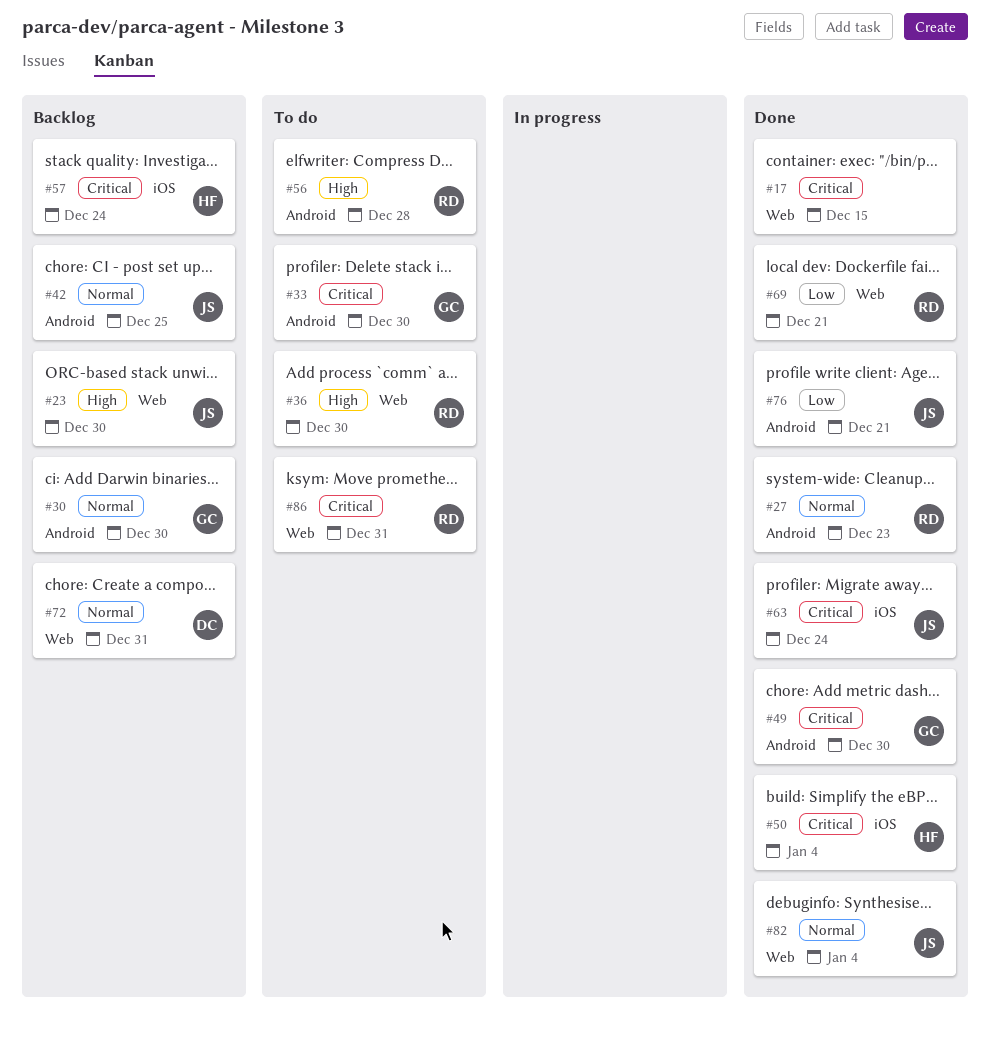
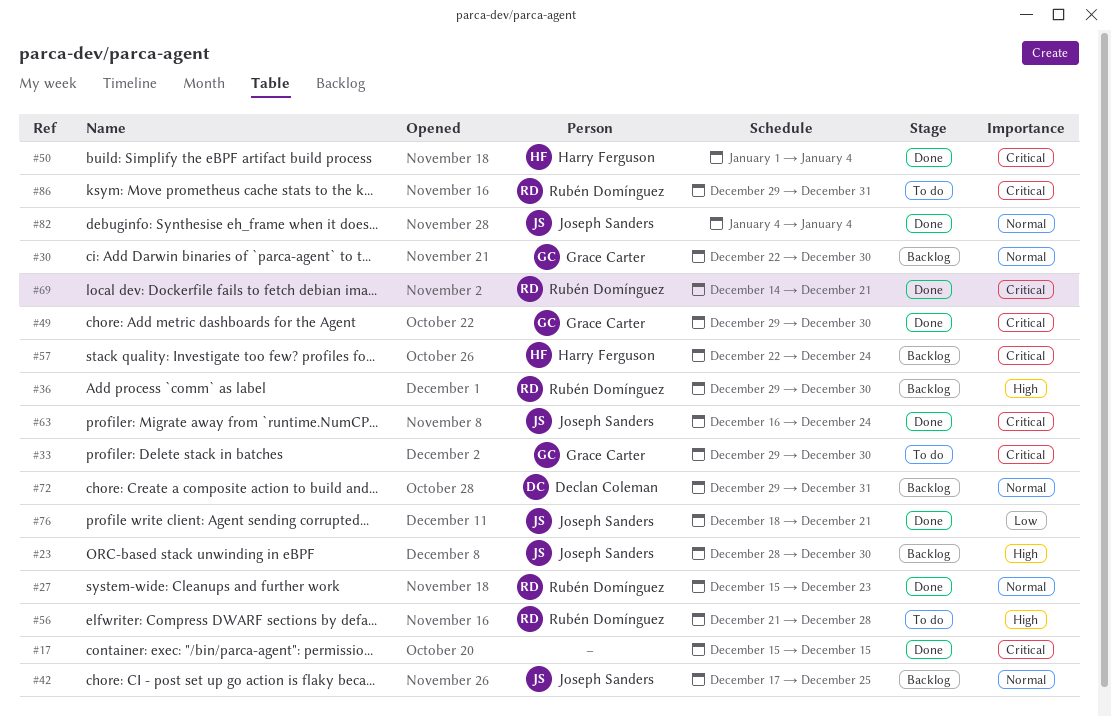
#36, status: To do -> Backlog
#69, priority: Low -> Critical

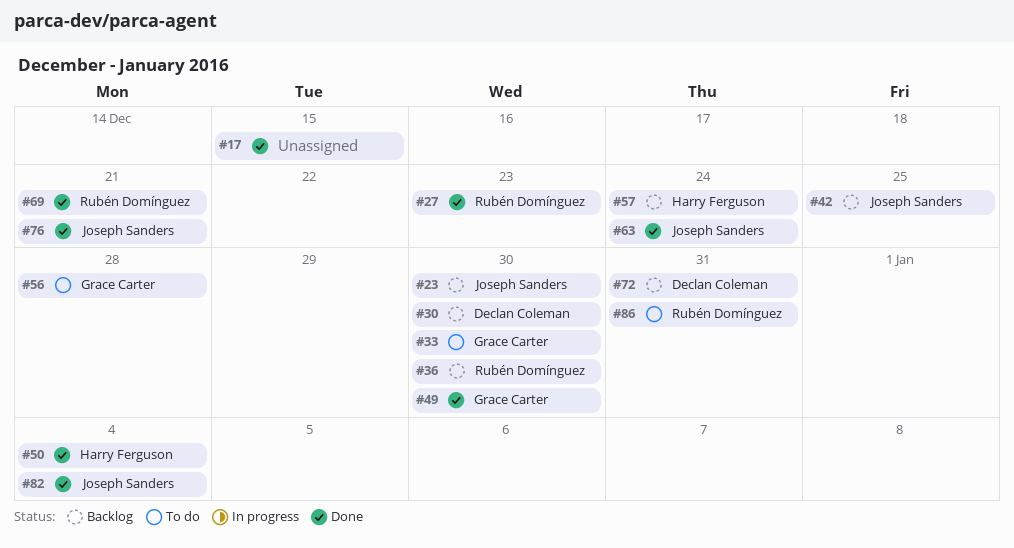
#30, owner: Grace Carter -> Declan Coleman
#56, owner: Rubén Domínguez -> Grace Carter

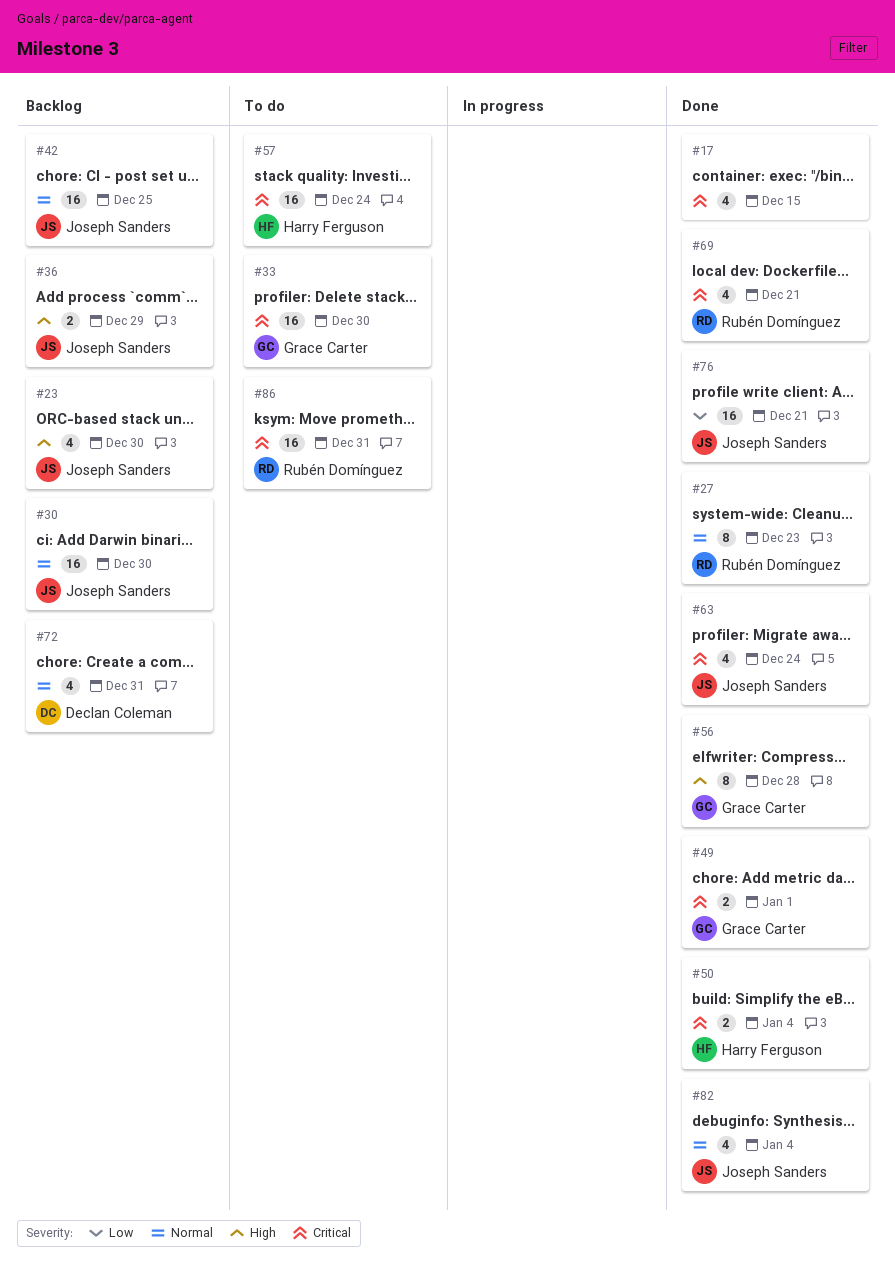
#30, owner: Declan Coleman -> Joseph Sanders
#36, owner: Rubén Domínguez -> Joseph Sanders
#36, due: Dec 30 -> Dec 29
#49, due: Dec 30 -> Jan 1
#56, status: To do -> Done
#57, status: Backlog -> To do

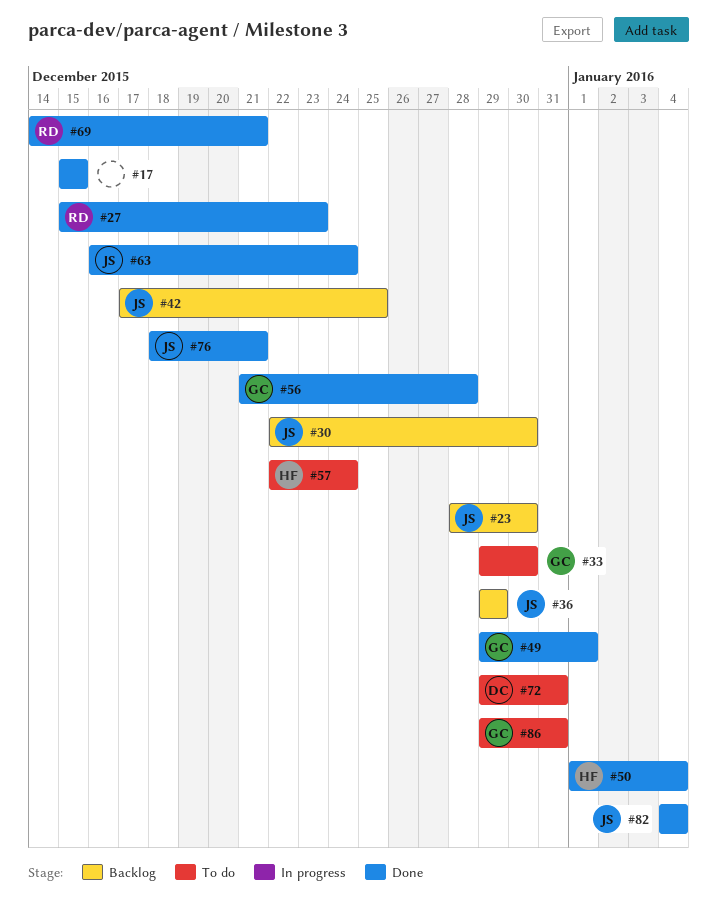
#72, status: Backlog -> To do
#86, owner: Rubén Domínguez -> Grace Carter

